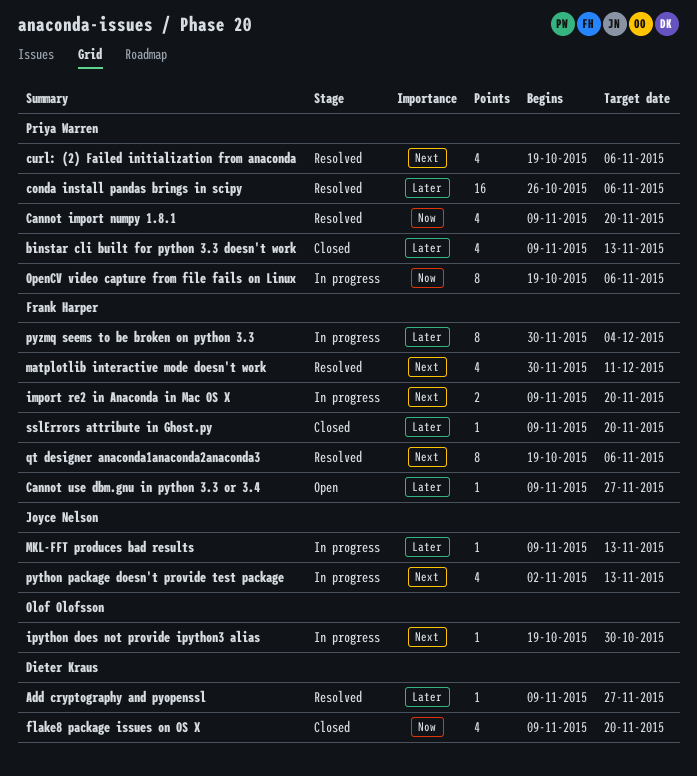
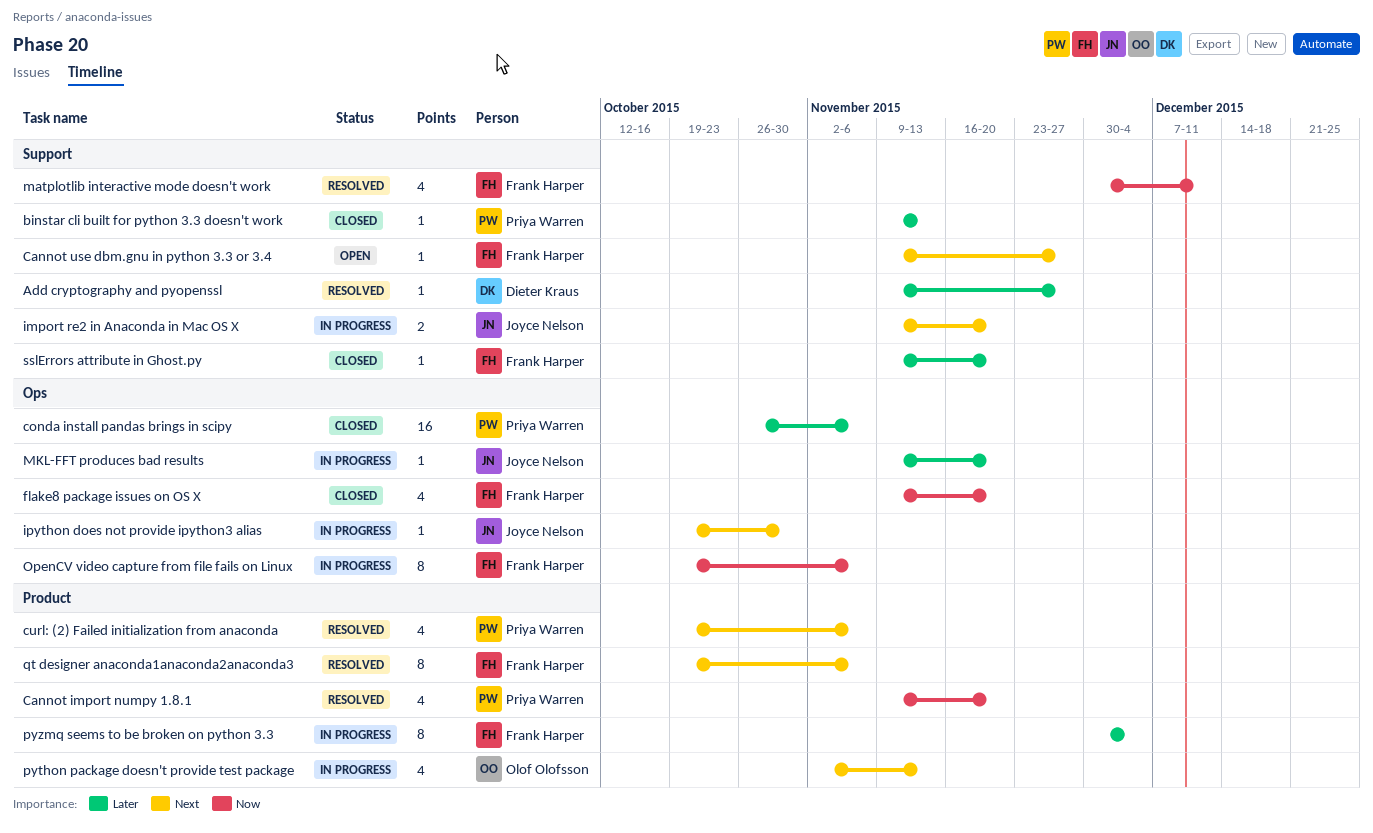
binstar cli built for python 3.3 doesn't work, estimate: 4 -> 1
Cannot use dbm.gnu in python 3.3 or 3.4, priority: Later -> Next
conda install pandas brings in scipy, status: Resolved -> Closed
flake8 package issues on OS X, owner: Dieter Kraus -> Frank Harper
import re2 in Anaconda in Mac OS X, owner: Frank Harper -> Joyce Nelson
ipython does not provide ipython3 alias, owner: Olof Olofsson -> Joyce Nelson
matplotlib interactive mode doesn't work, priority: Next -> Now
MKL-FFT produces bad results, due: Nov 13 -> Nov 20
OpenCV video capture from file fails on Linux, owner: Priya Warren -> Frank Harper
python package doesn't provide test package, owner: Joyce Nelson -> Olof Olofsson

